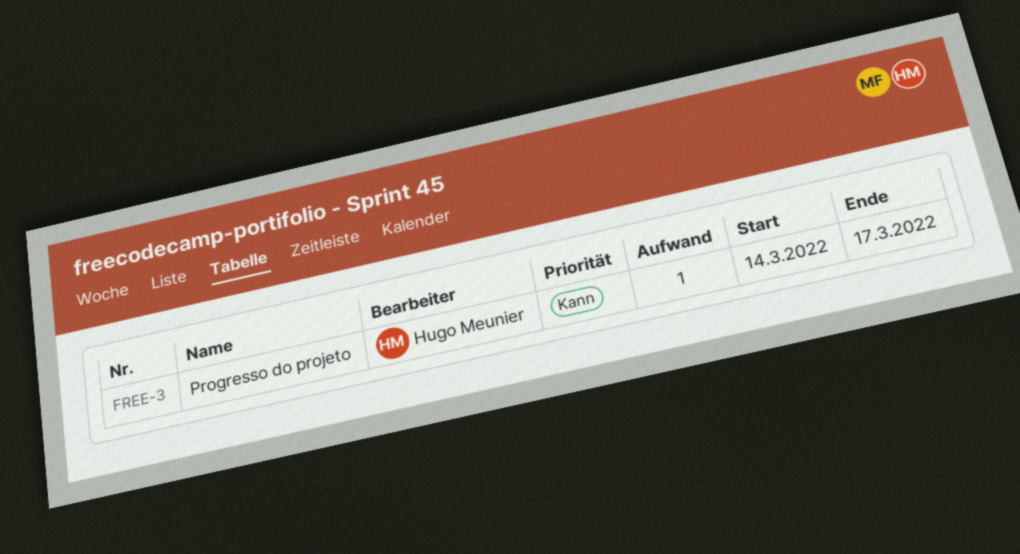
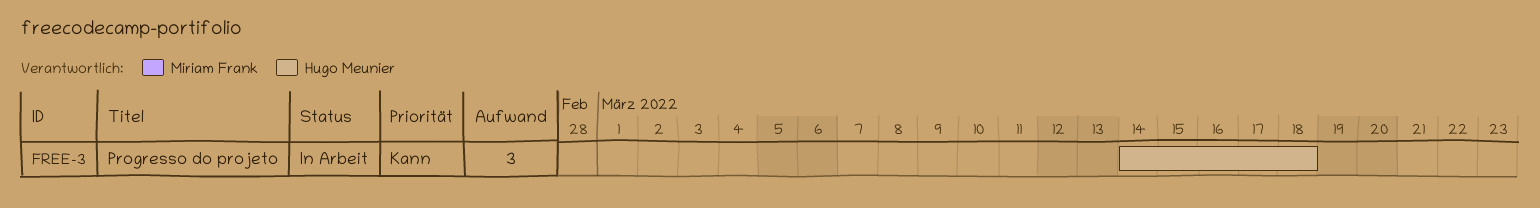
FREE-3, estimate: 1 -> 3
FREE-3, due: Mar 17 -> Mar 18

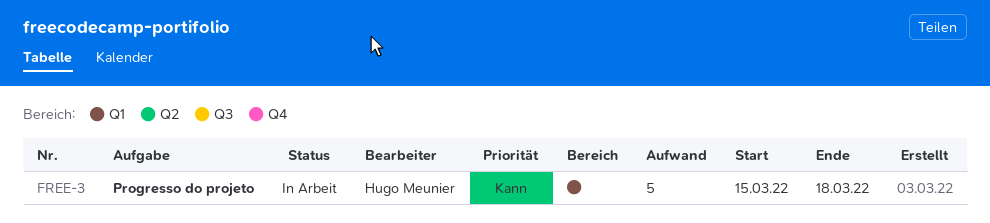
FREE-3, estimate: 3 -> 5
FREE-3, start: Mar 14 -> Mar 15

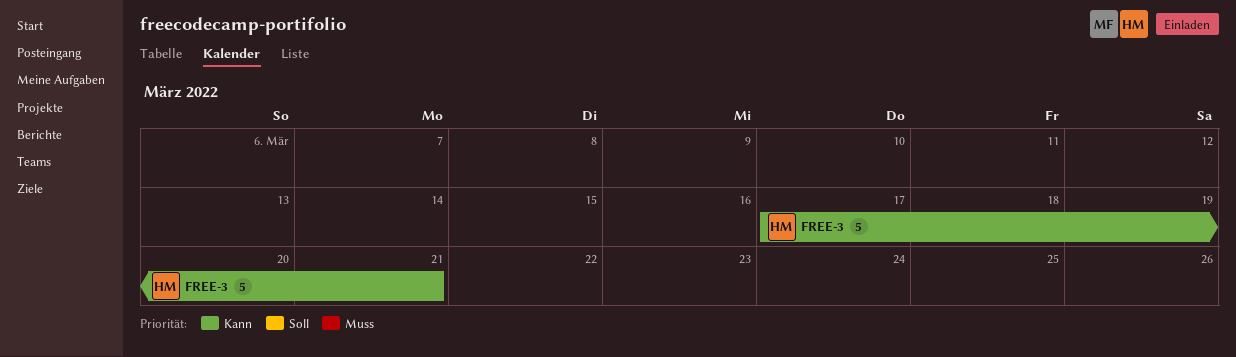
FREE-3, start: Mar 15 -> Mar 17
FREE-3, due: Mar 18 -> Mar 21

